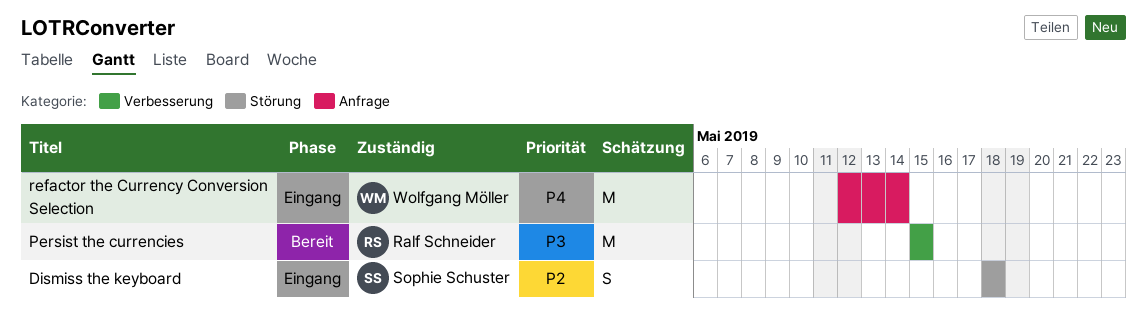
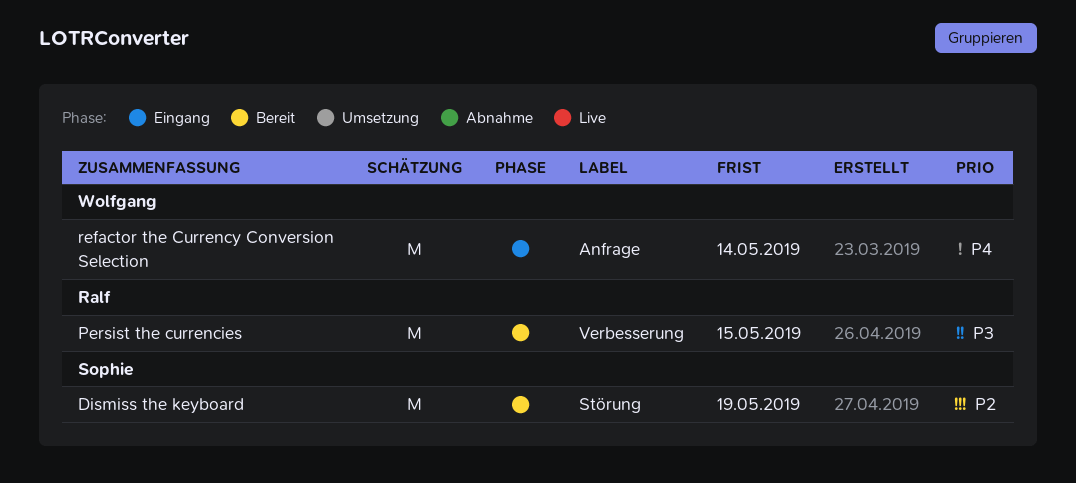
Dismiss the keyboard, status: Eingang -> Bereit
Dismiss the keyboard, estimate: S -> M
Dismiss the keyboard, due: May 18 -> May 19

